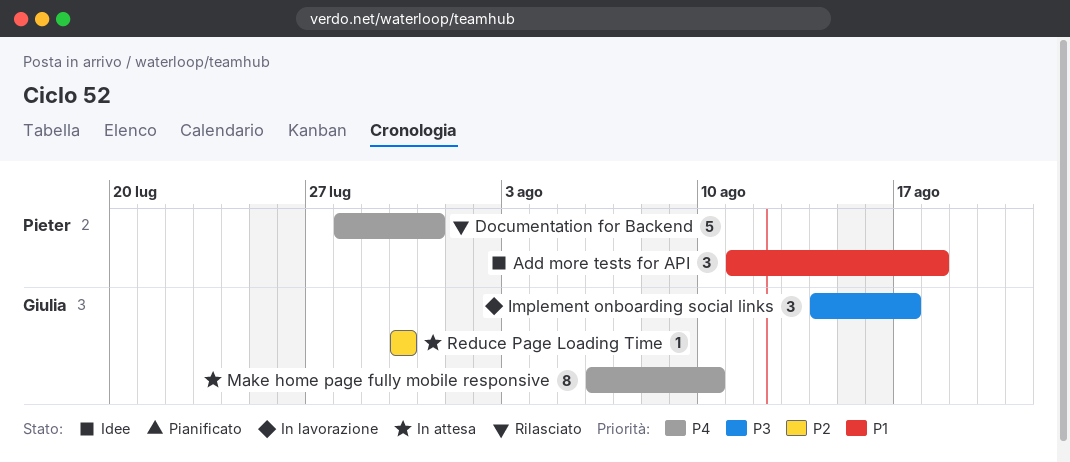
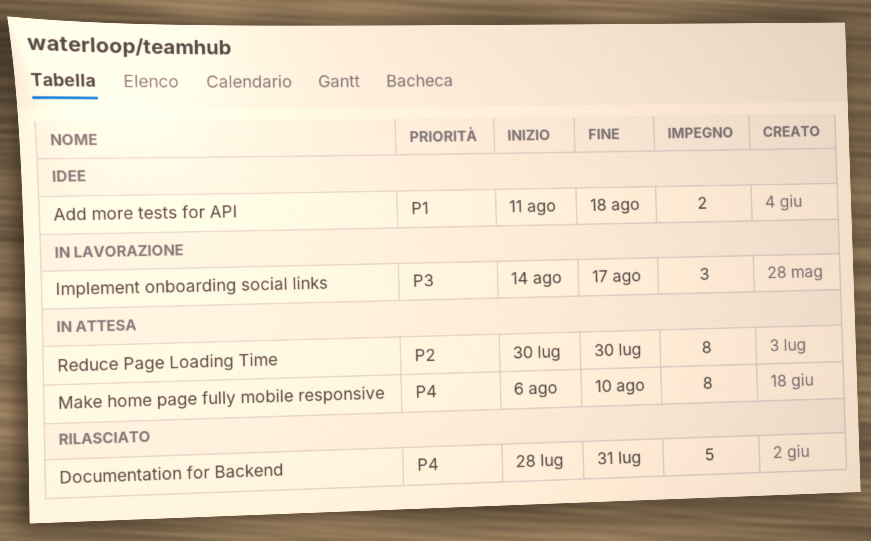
Add more tests for API, estimate: 3 -> 2
Reduce Page Loading Time, estimate: 1 -> 8

